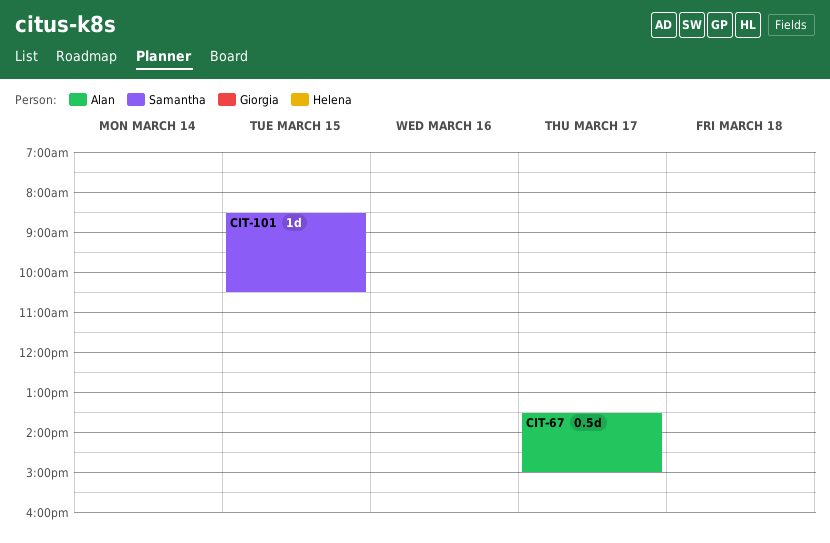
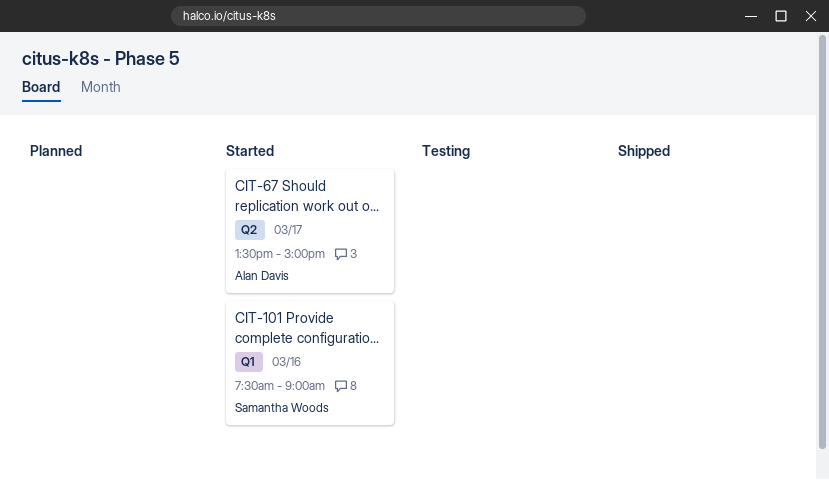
CIT-101, day: Mar 15 -> Mar 16
CIT-101, begins: 08:30 -> 07:30
CIT-101, ends: 10:30 -> 09:00

